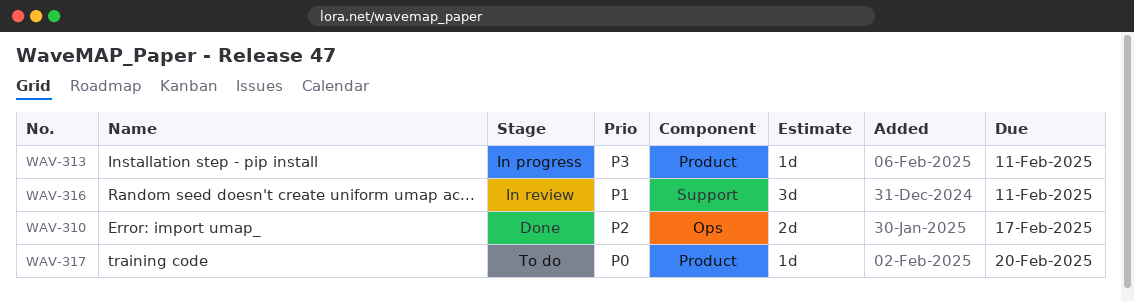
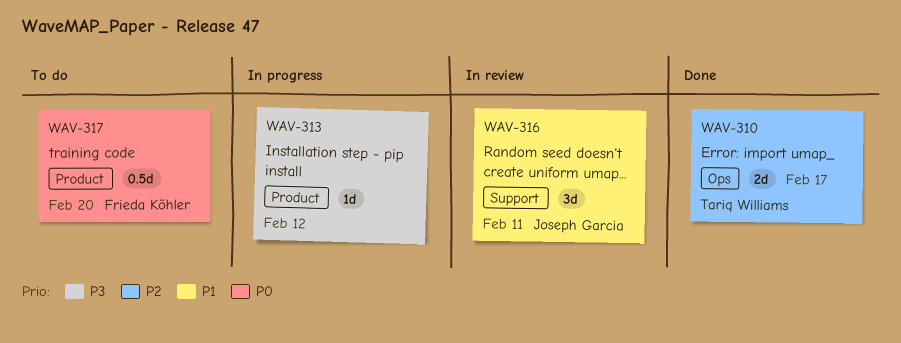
WAV-313, due: Feb 11 -> Feb 12
WAV-317, estimate: 1d -> 0.5d

